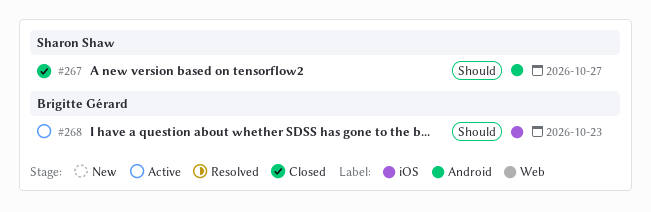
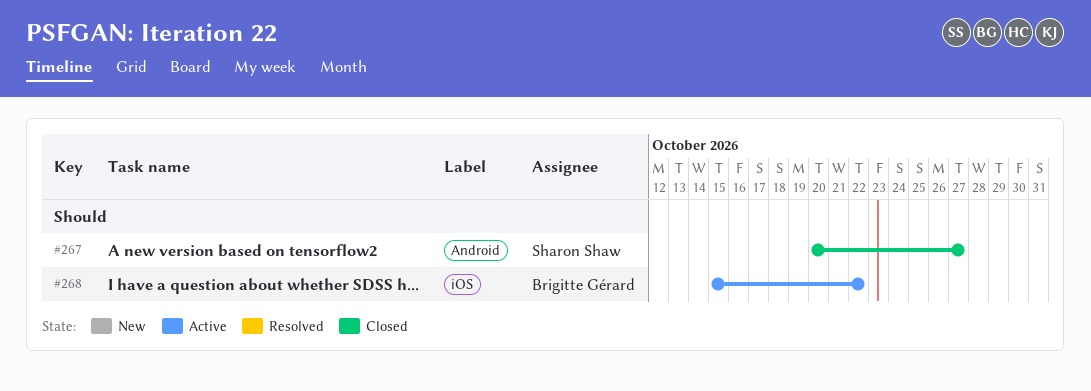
#268, due: Oct 23 -> Oct 22

